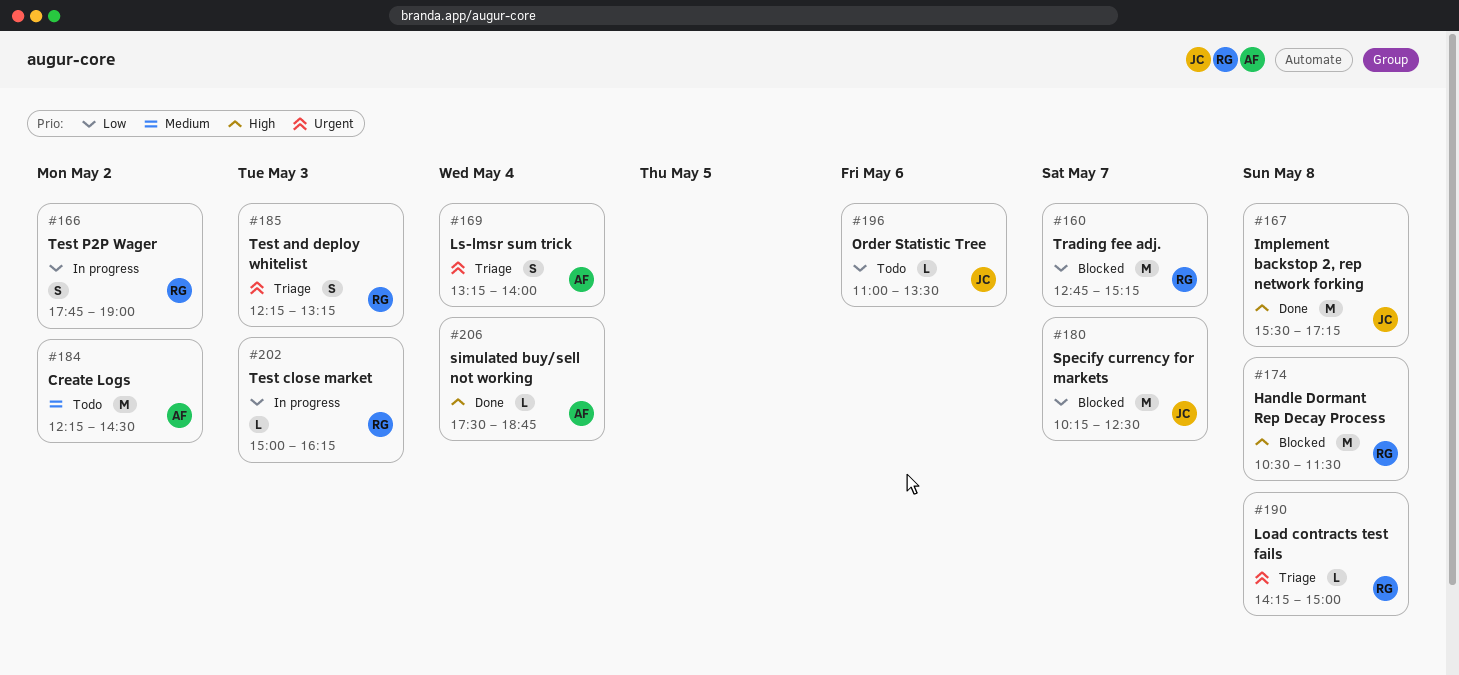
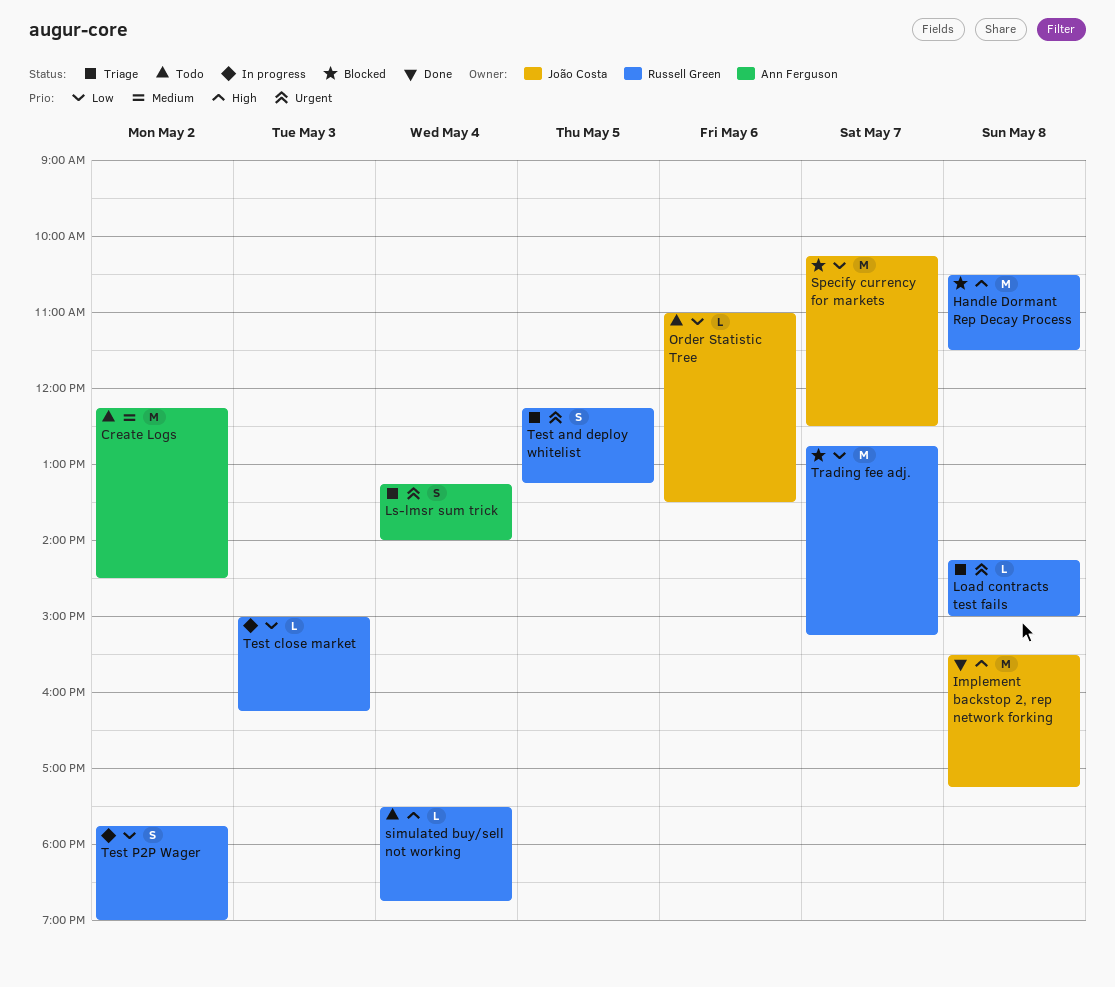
simulated buy/sell not working, status: Done -> Todo
simulated buy/sell not working, owner: Ann Ferguson -> Russell Green
Test and deploy whitelist, day: May 3 -> May 5

